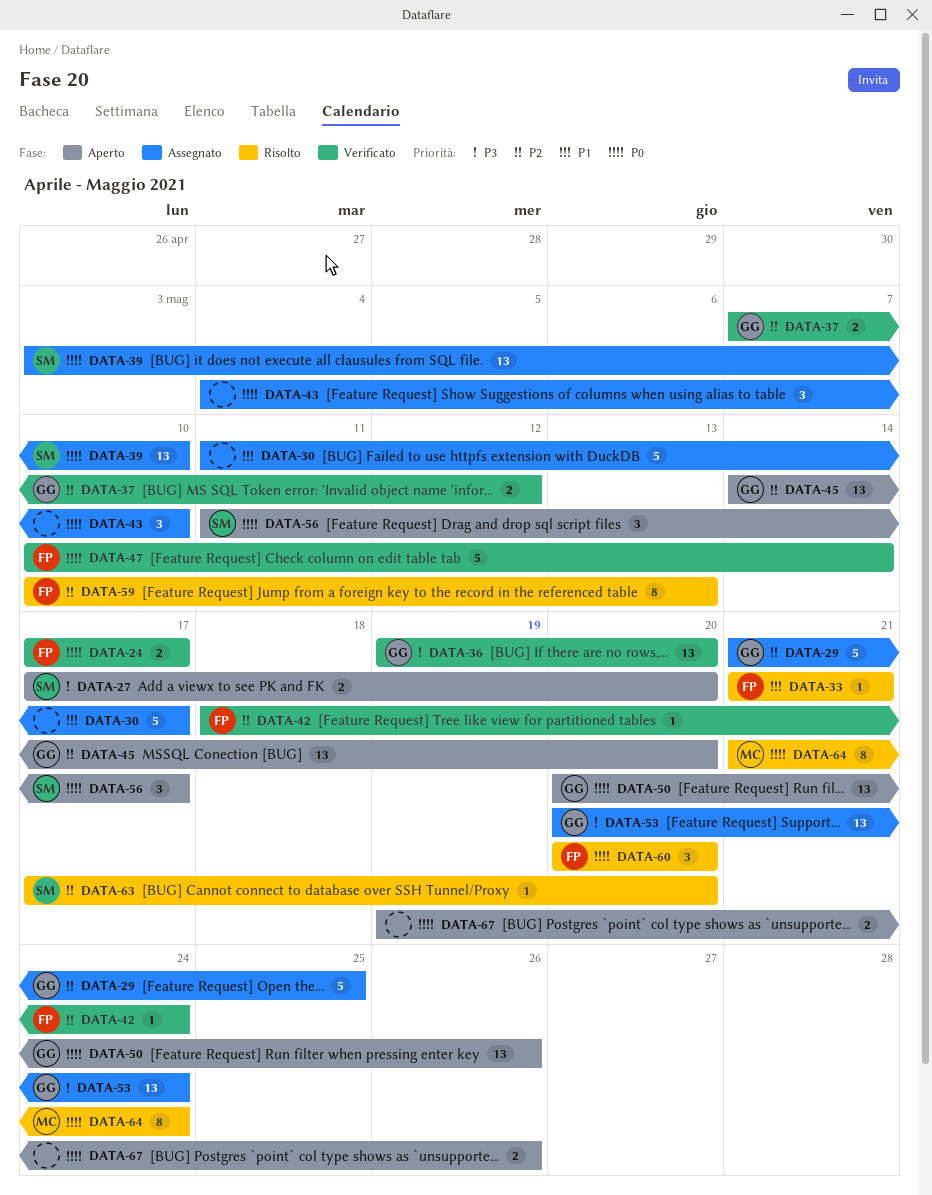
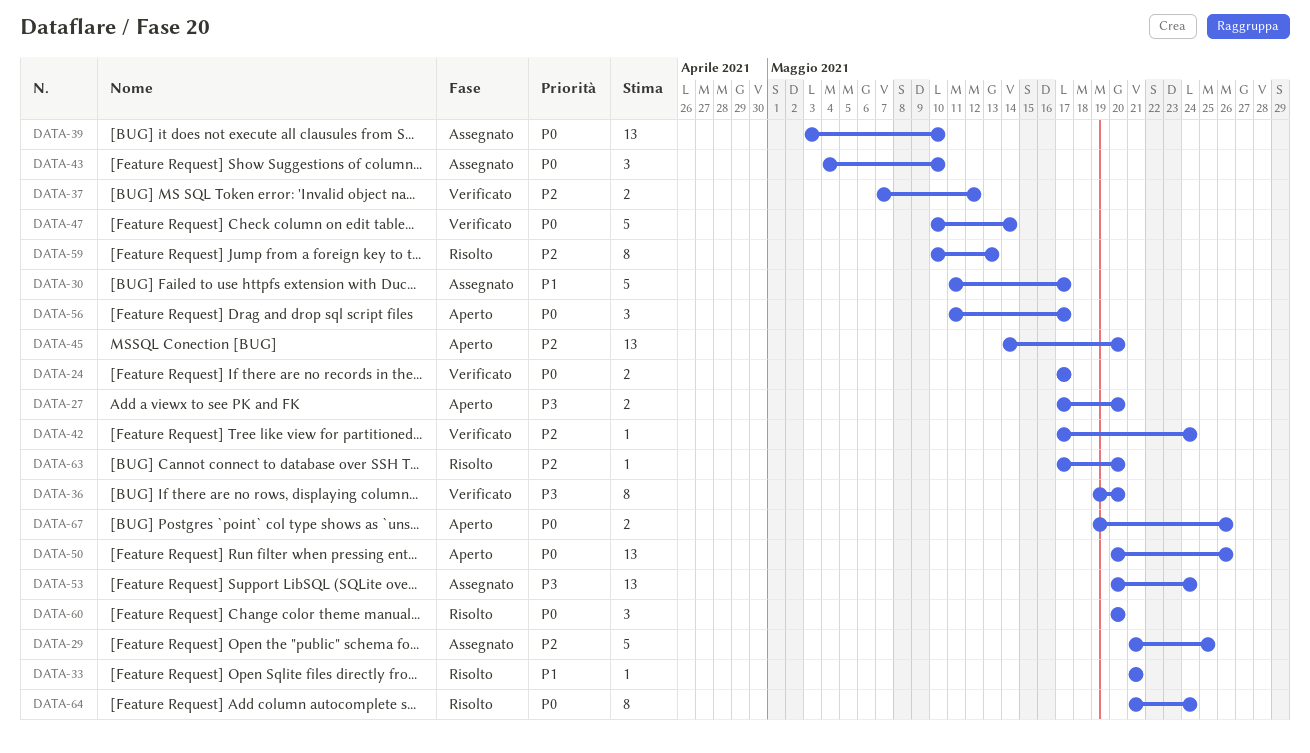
DATA-36, estimate: 13 -> 8
DATA-42, start: May 18 -> May 17

